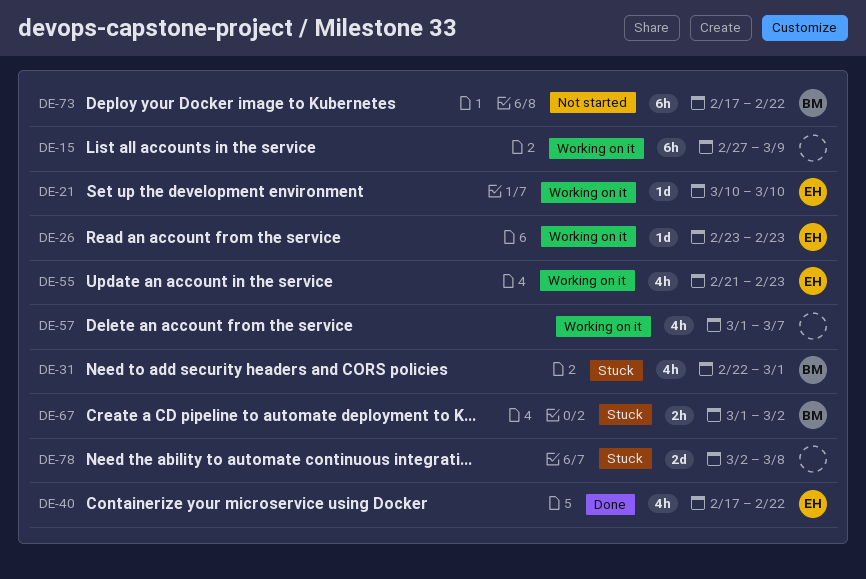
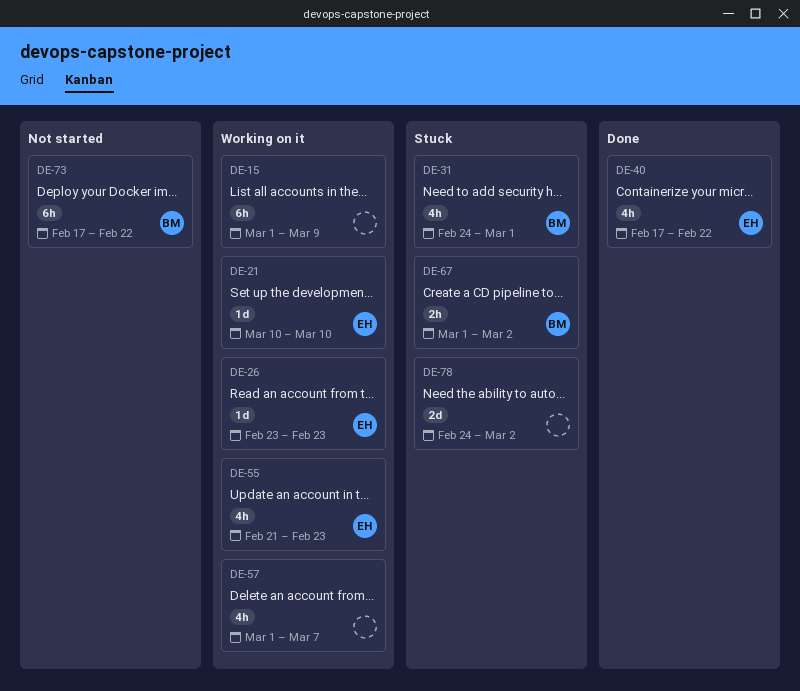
DE-15, start: Feb 27 -> Mar 1
DE-31, start: Feb 22 -> Feb 24
DE-78, start: Mar 2 -> Feb 24
DE-78, due: Mar 8 -> Mar 2

